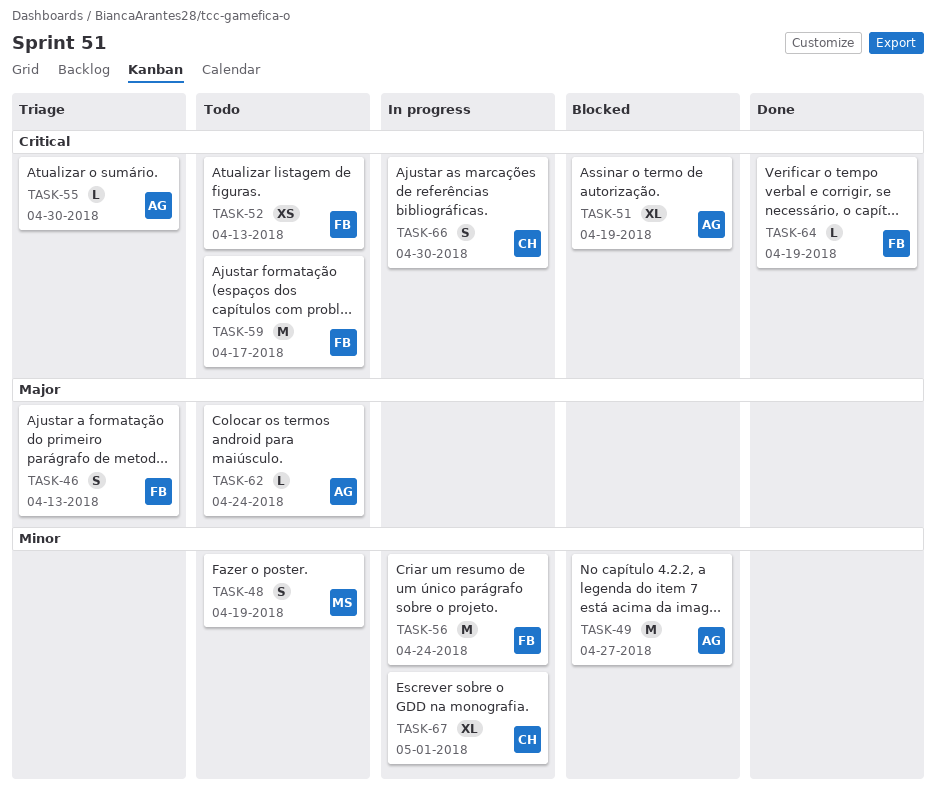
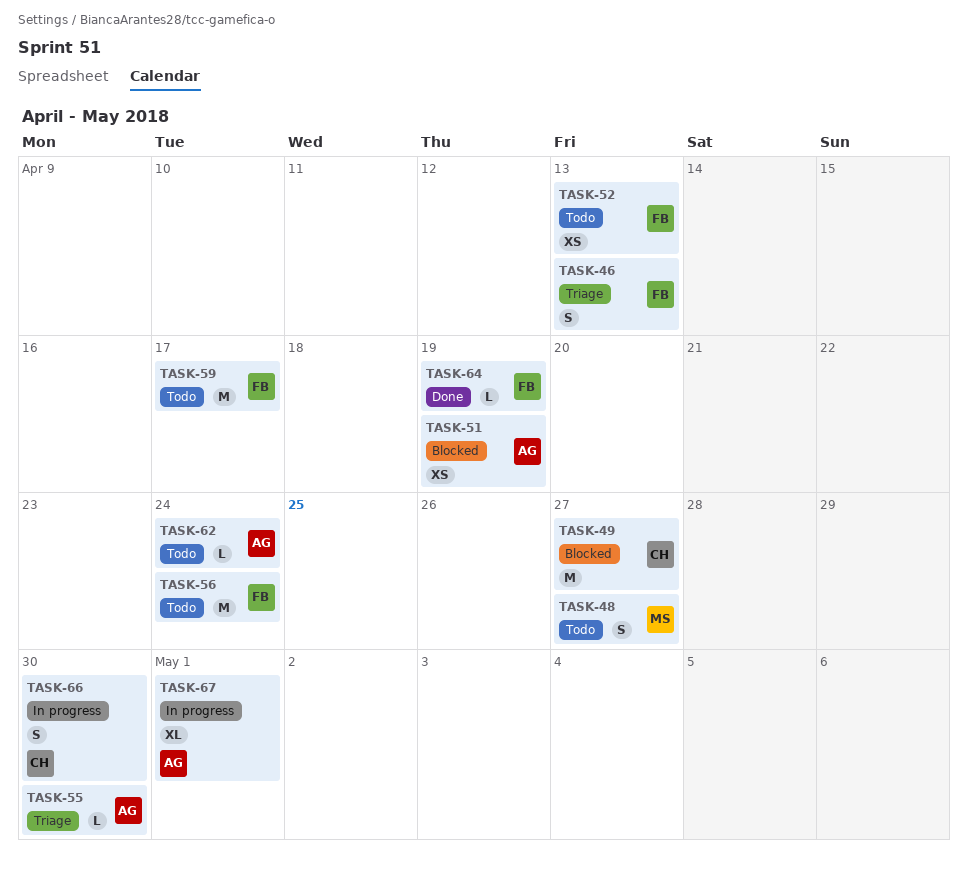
TASK-48, due: Apr 19 -> Apr 27
TASK-49, owner: AG -> CH
TASK-51, estimate: XL -> XS
TASK-56, status: In progress -> Todo
TASK-67, owner: CH -> AG

